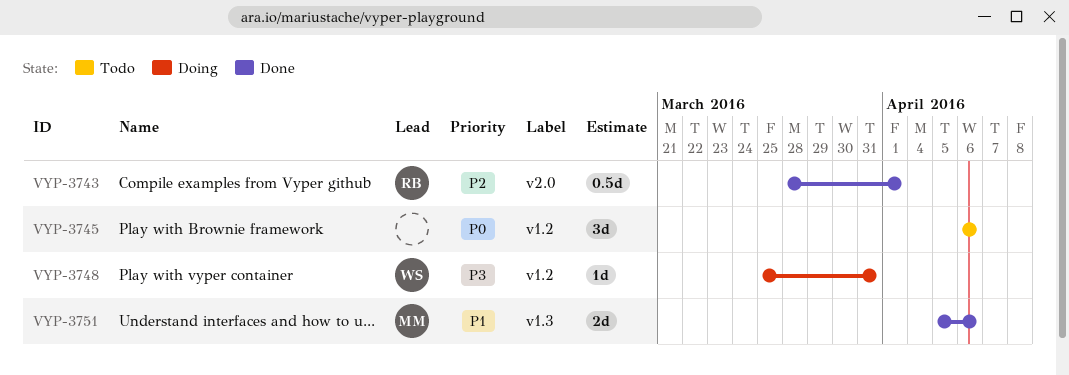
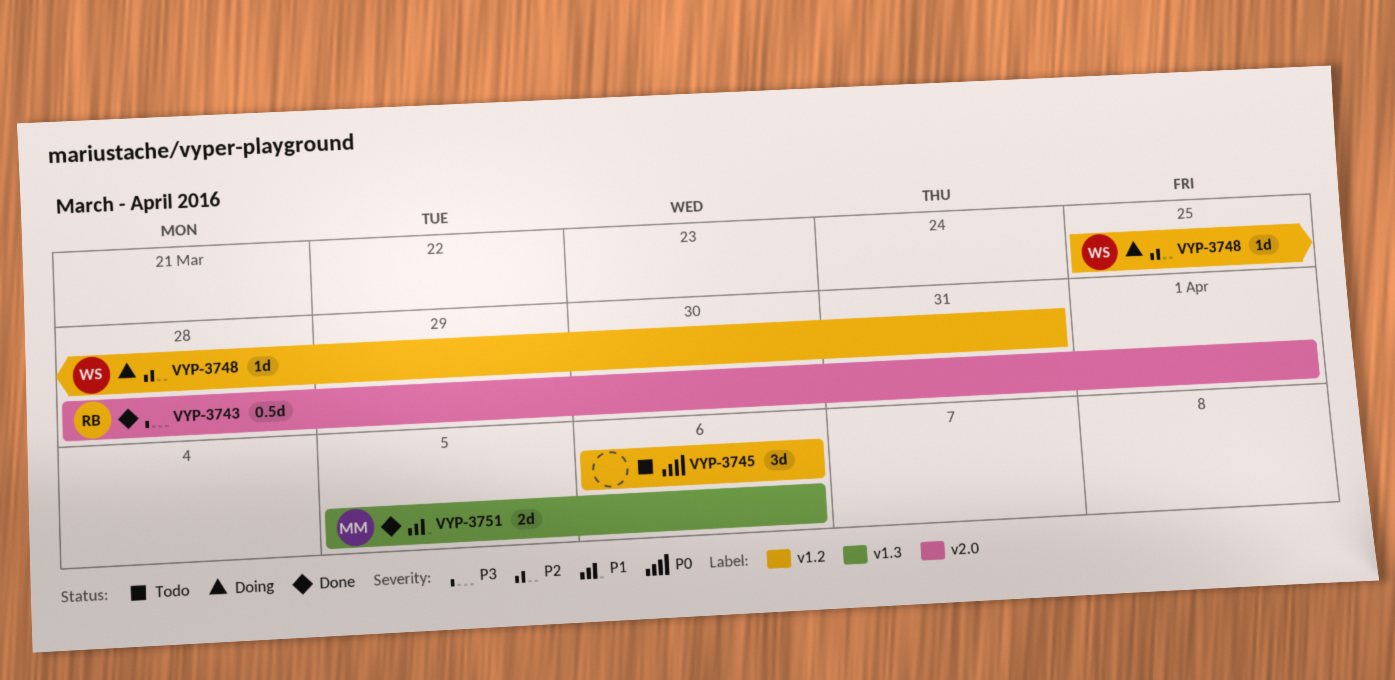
VYP-3743, priority: P2 -> P3
VYP-3748, priority: P3 -> P2

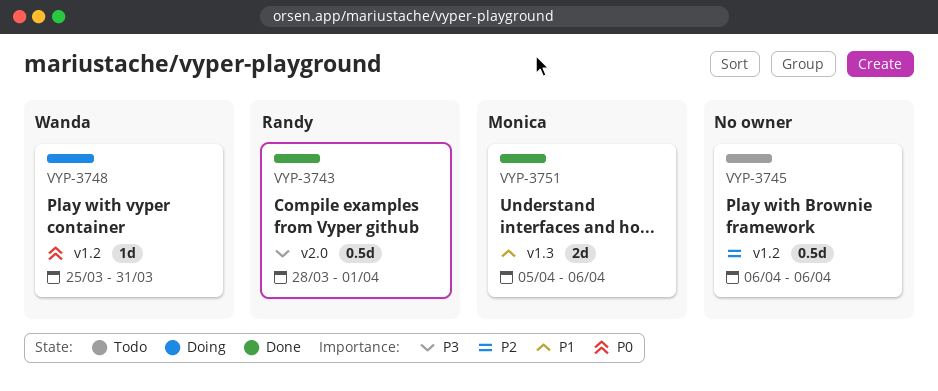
VYP-3745, priority: P0 -> P2
VYP-3745, estimate: 3d -> 0.5d
VYP-3748, priority: P2 -> P0

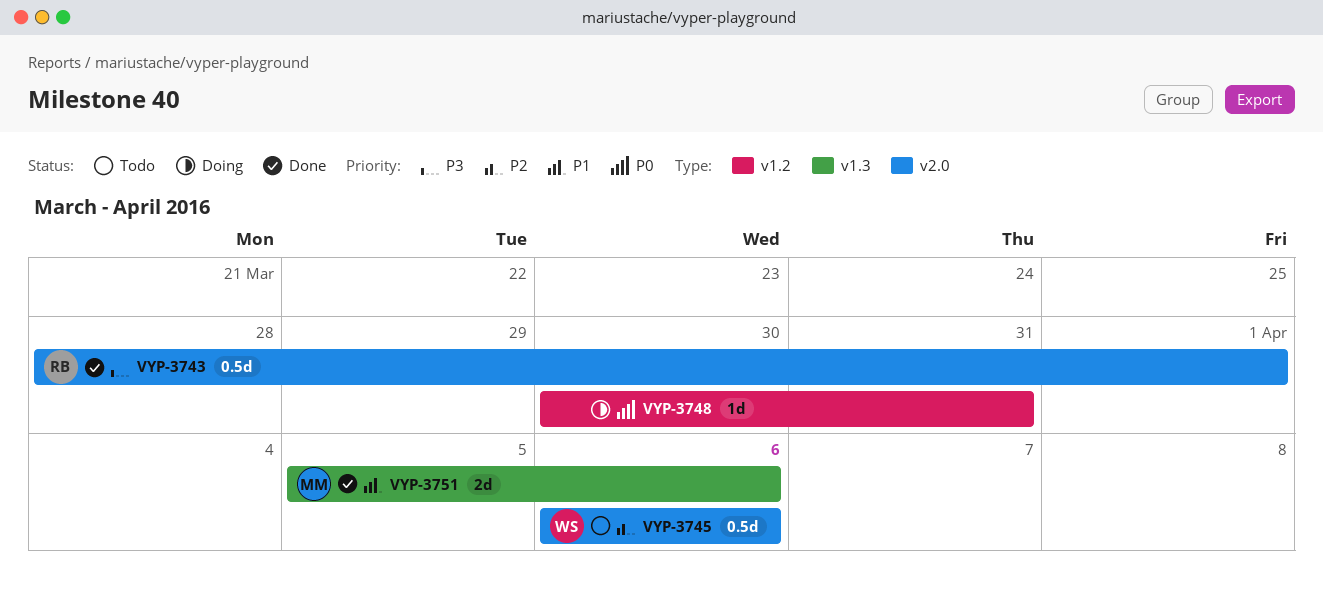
VYP-3745, owner: none -> Wanda
VYP-3745, label: v1.2 -> v2.0
VYP-3748, owner: Wanda -> none
VYP-3748, start: Mar 25 -> Mar 30

